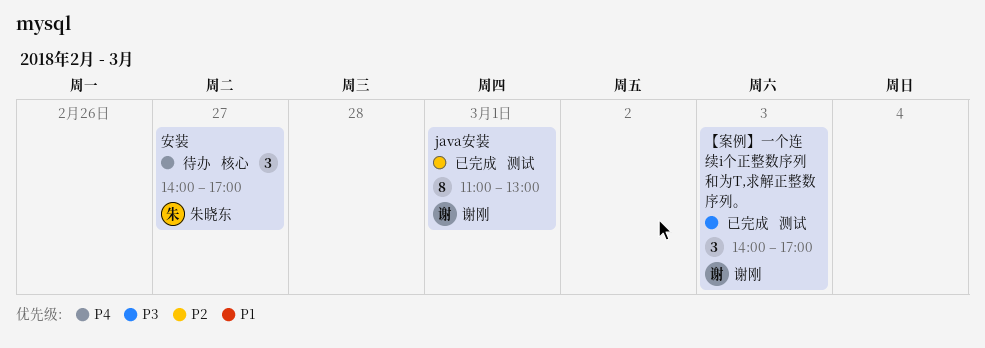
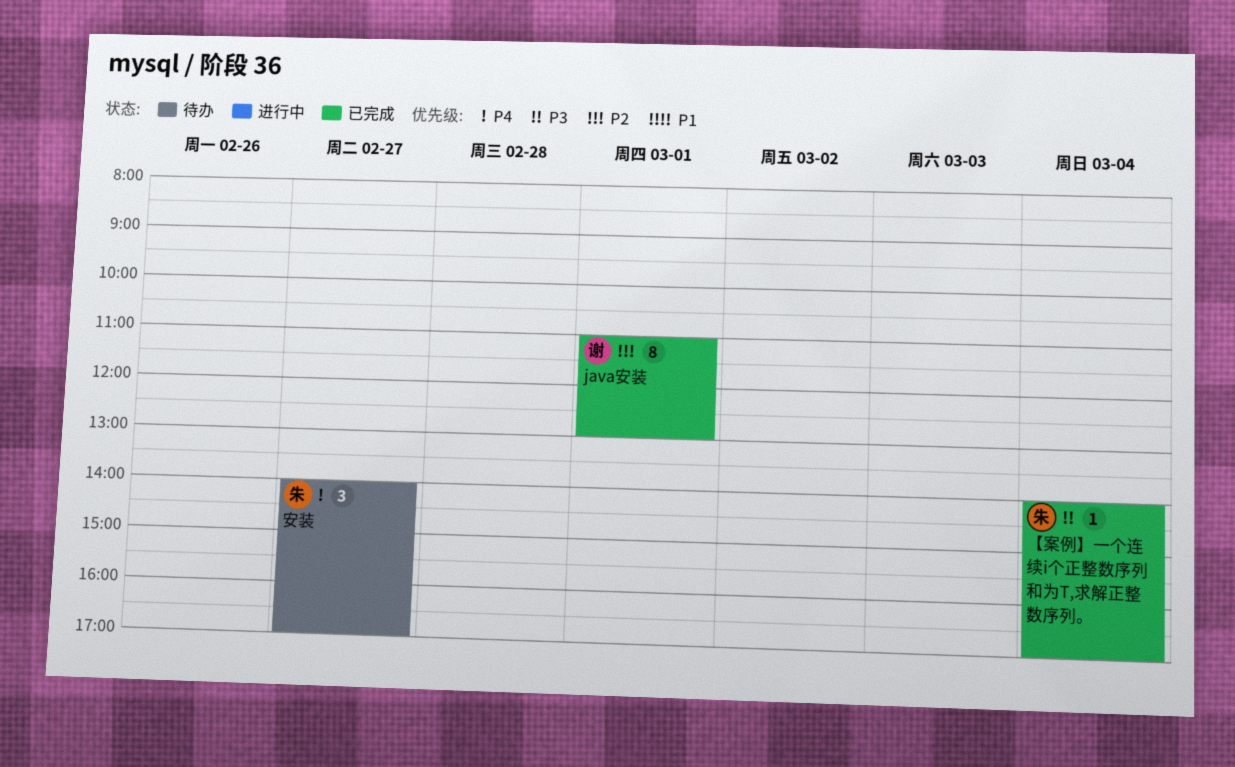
【案例】一个连续i个正整数序列和为T,求解正整数序列。, owner: 谢刚 -> 朱晓东
【案例】一个连续i个正整数序列和为T,求解正整数序列。, estimate: 3 -> 1
【案例】一个连续i个正整数序列和为T,求解正整数序列。, day: Mar 3 -> Mar 4

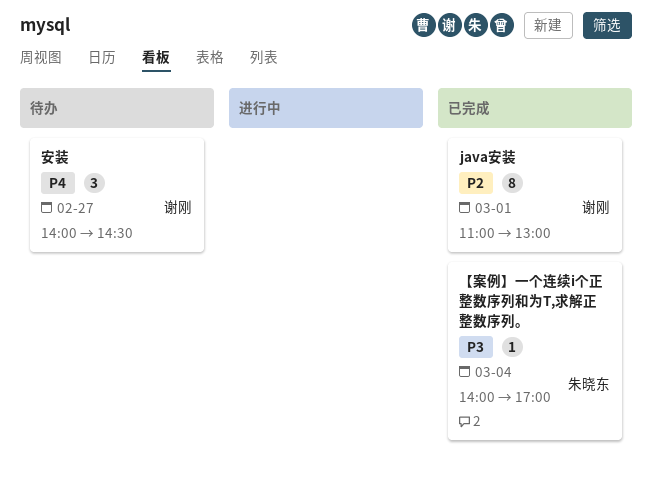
安装, owner: 朱晓东 -> 谢刚
安装, ends: 17:00 -> 14:30

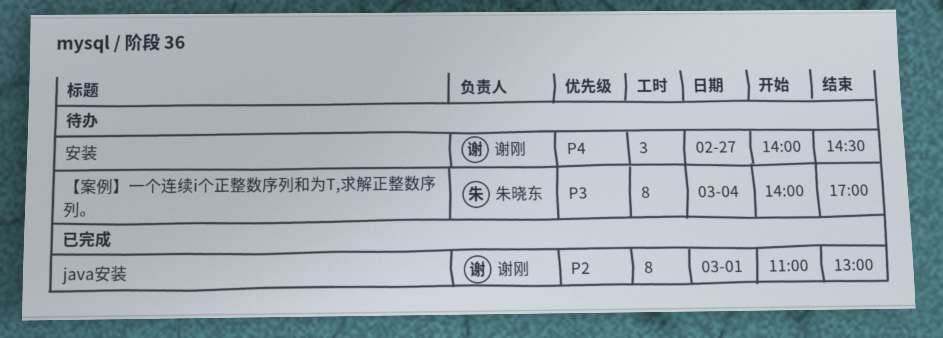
【案例】一个连续i个正整数序列和为T,求解正整数序列。, status: 已完成 -> 待办
【案例】一个连续i个正整数序列和为T,求解正整数序列。, estimate: 1 -> 8

